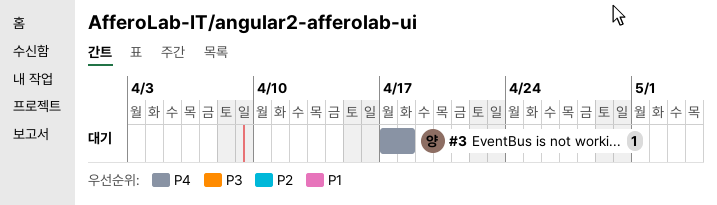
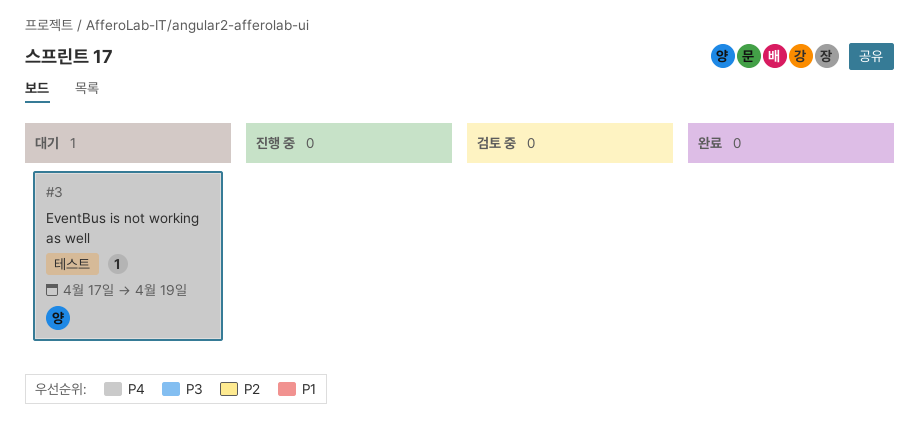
#3, due: Apr 18 -> Apr 19

